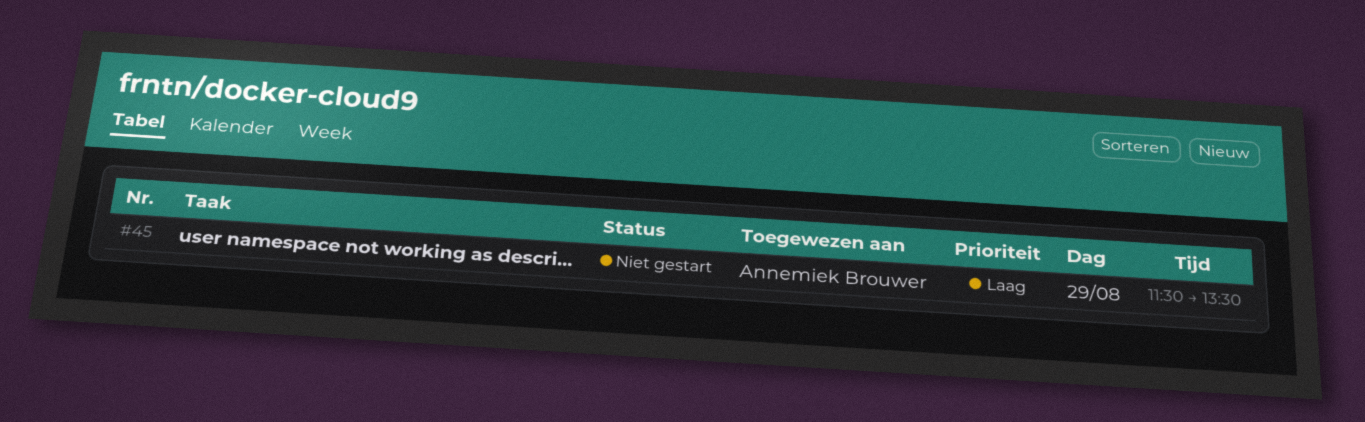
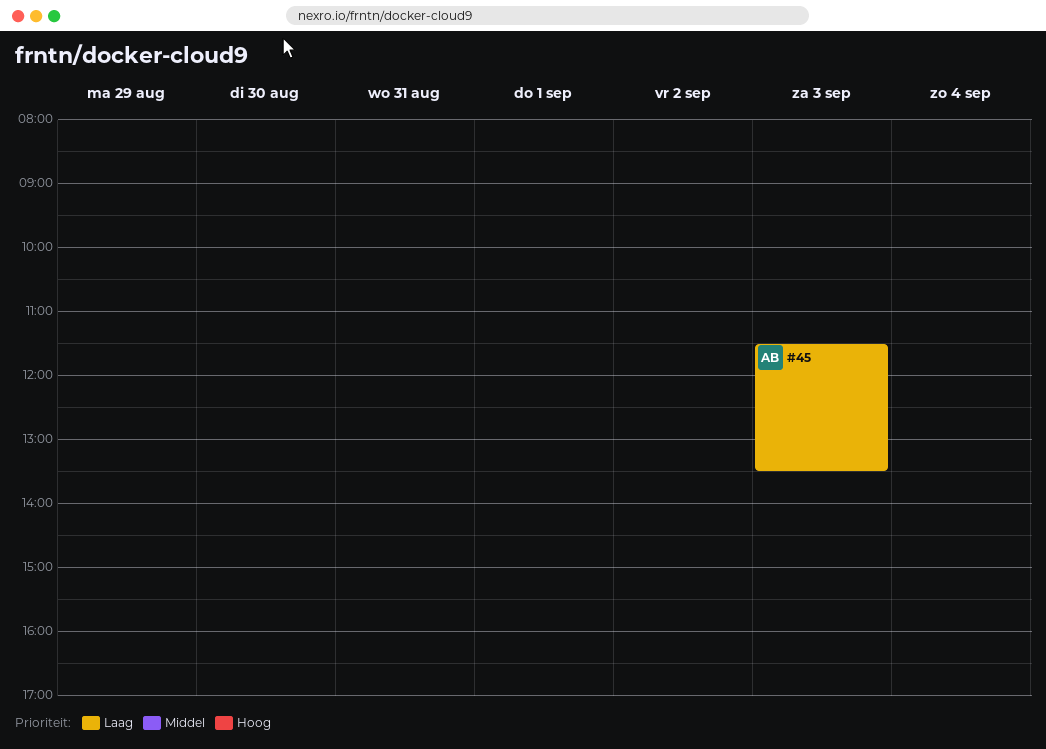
#45, day: Aug 29 -> Sep 3

